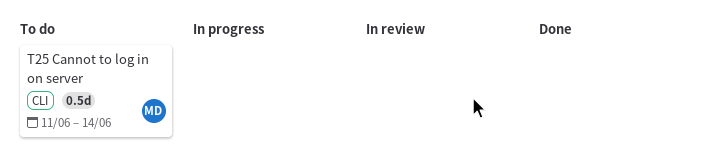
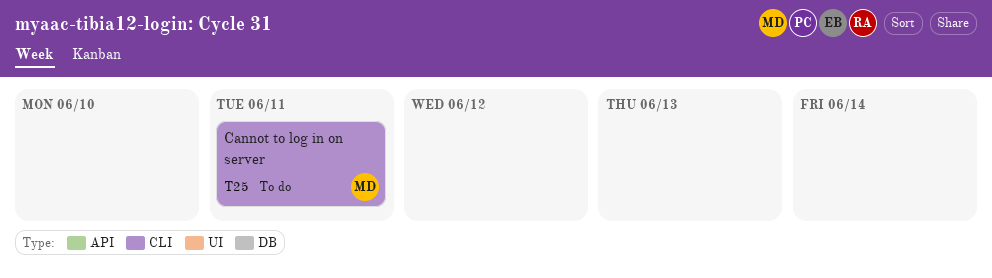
T25, due: Jun 14 -> Jun 11

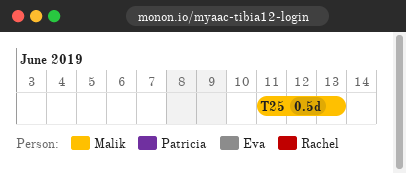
T25, due: Jun 11 -> Jun 13

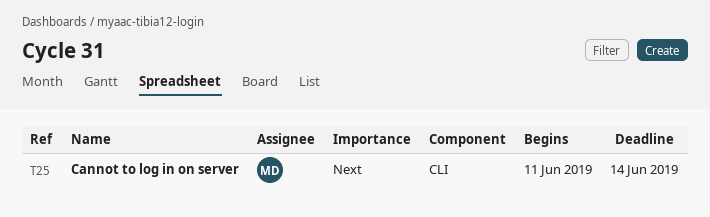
T25, due: Jun 13 -> Jun 14

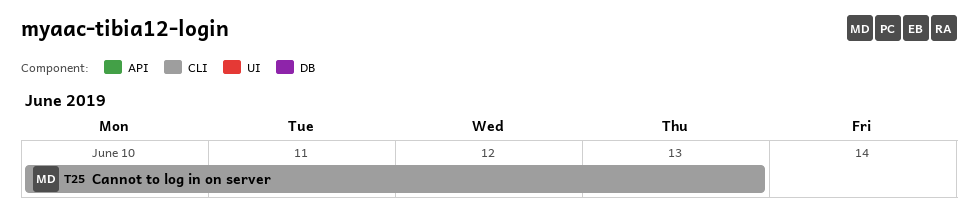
T25, start: Jun 11 -> Jun 10
T25, due: Jun 14 -> Jun 13

